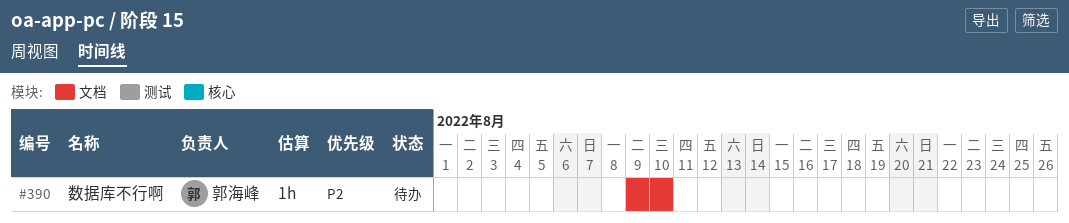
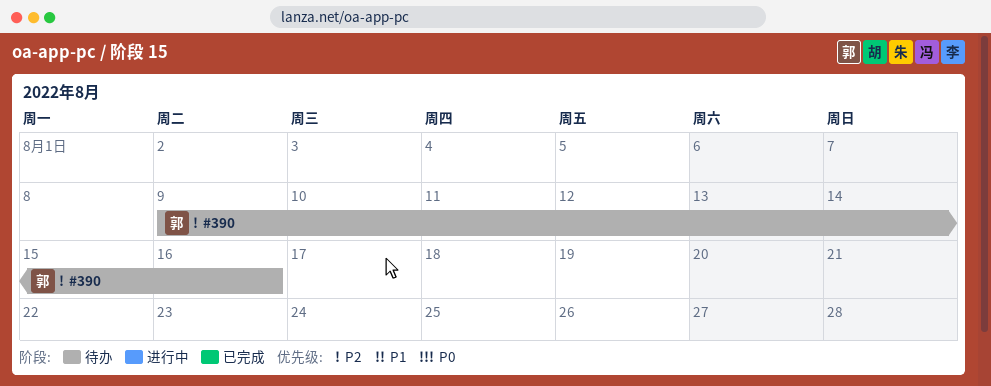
#390, due: Aug 10 -> Aug 16

